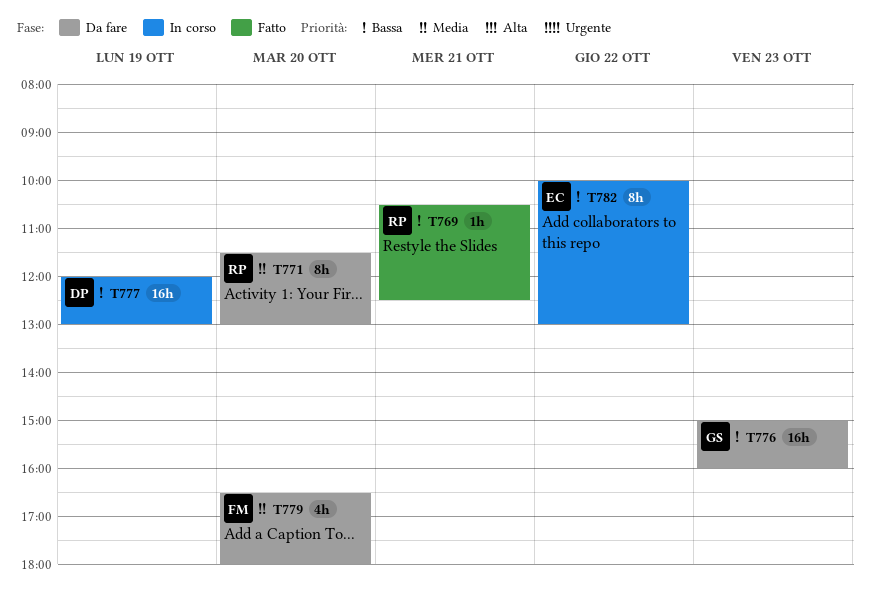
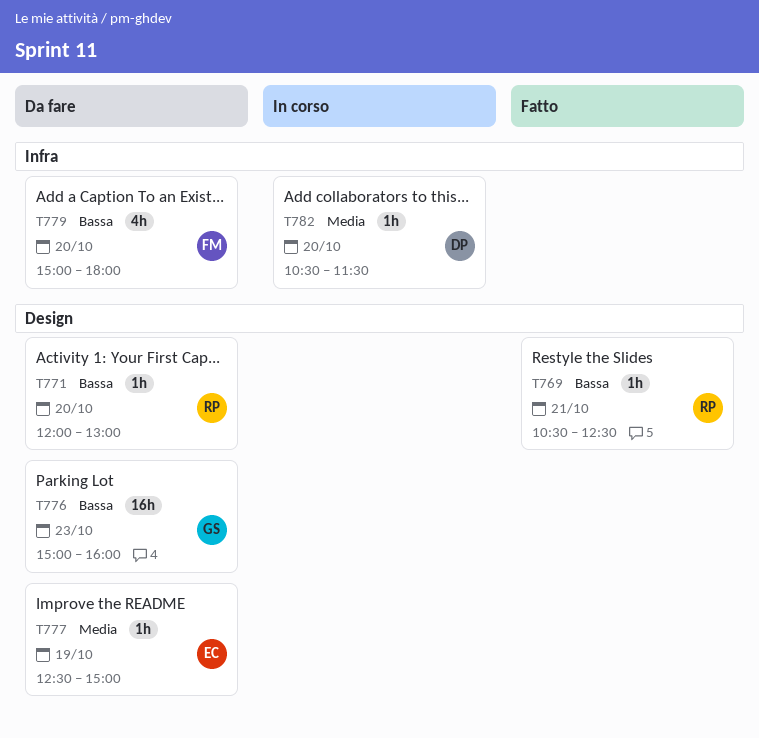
T771, priority: Media -> Bassa
T771, estimate: 8h -> 1h
T771, begins: 11:30 -> 12:00
T777, status: In corso -> Da fare
T777, owner: DP -> EC
T777, priority: Bassa -> Media
T777, estimate: 16h -> 1h
T777, begins: 12:00 -> 12:30
T777, ends: 13:00 -> 15:00
T779, priority: Media -> Bassa
T779, begins: 16:30 -> 15:00
T782, owner: EC -> DP
T782, priority: Bassa -> Media
T782, estimate: 8h -> 1h
T782, day: Oct 22 -> Oct 20
T782, begins: 10:00 -> 10:30
T782, ends: 13:00 -> 11:30

